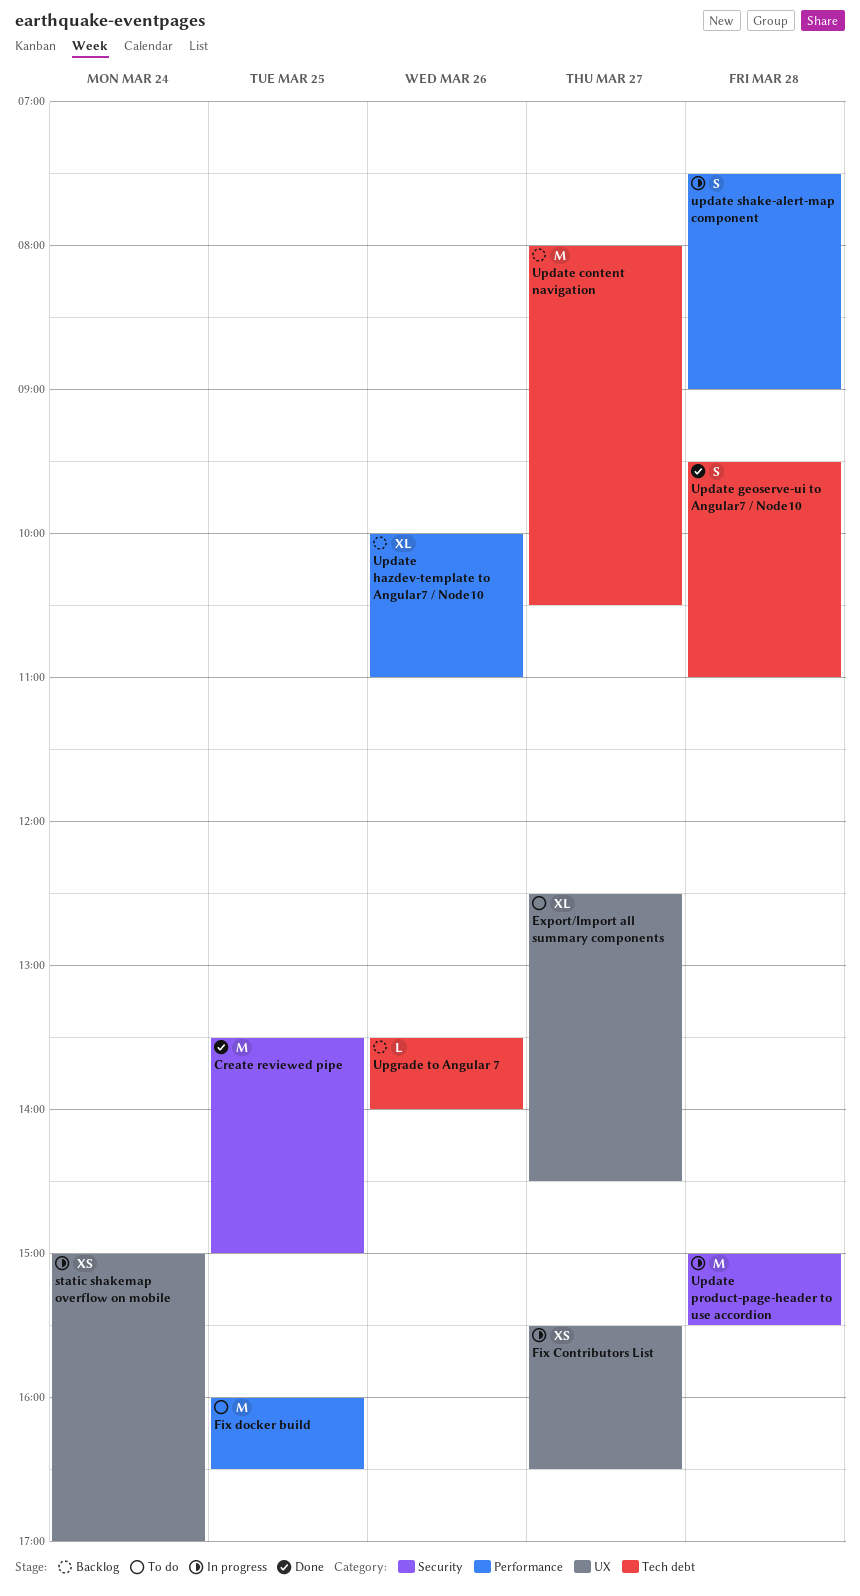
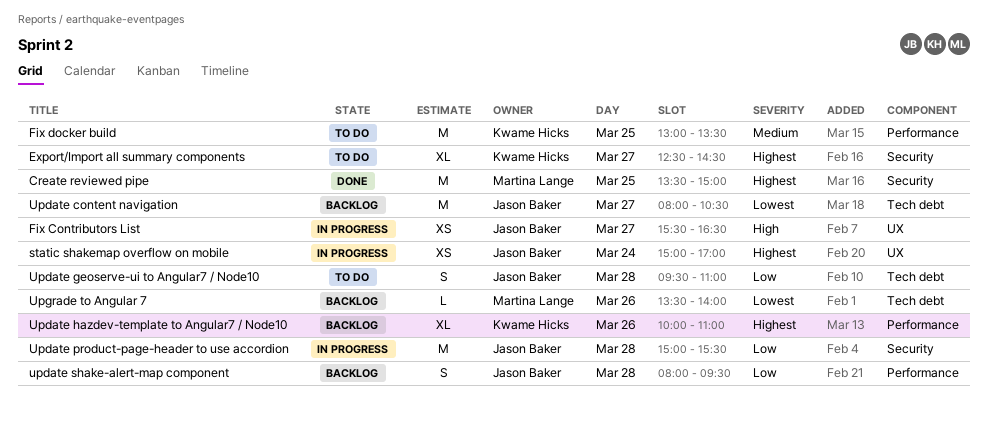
Export/Import all summary components, label: UX -> Security
Fix docker build, begins: 16:00 -> 13:00
Fix docker build, ends: 16:30 -> 13:30
Update geoserve-ui to Angular7 / Node10, status: Done -> To do
update shake-alert-map component, status: In progress -> Backlog
update shake-alert-map component, begins: 07:30 -> 08:00
update shake-alert-map component, ends: 09:00 -> 09:30

